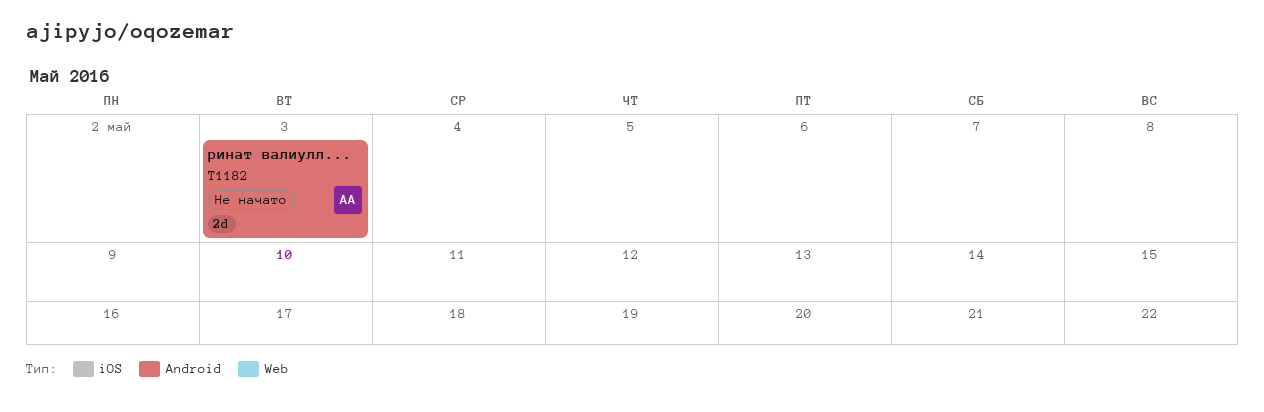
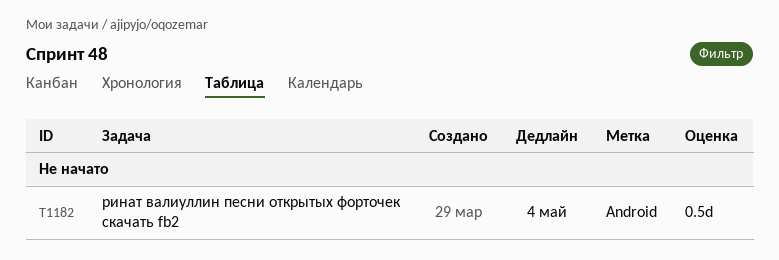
T1182, estimate: 2d -> 0.5d
T1182, due: May 3 -> May 4

